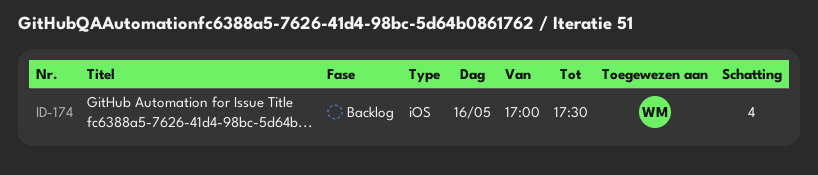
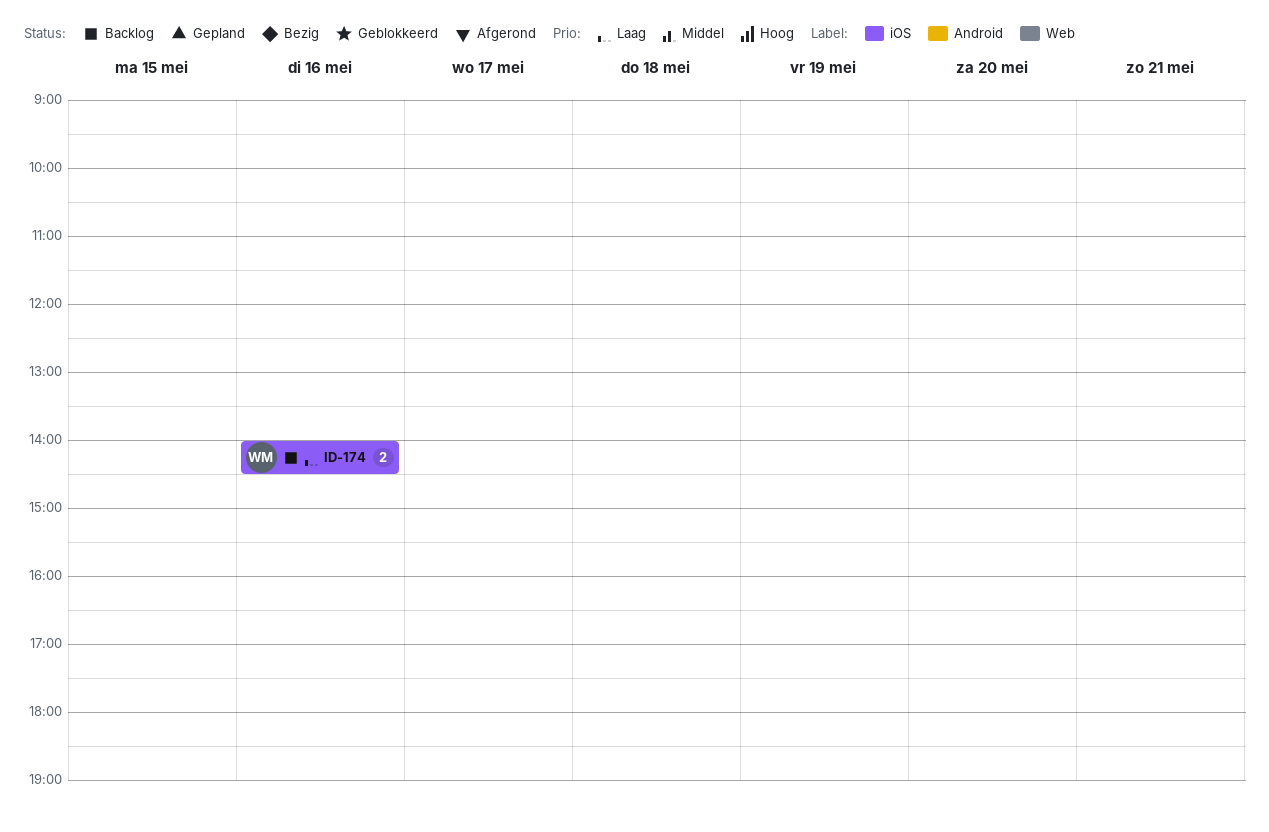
ID-174, estimate: 4 -> 2
ID-174, begins: 17:00 -> 14:00
ID-174, ends: 17:30 -> 14:30

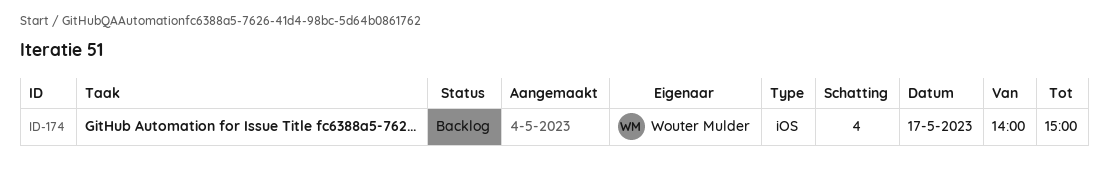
ID-174, estimate: 2 -> 4
ID-174, day: May 16 -> May 17
ID-174, ends: 14:30 -> 15:00

